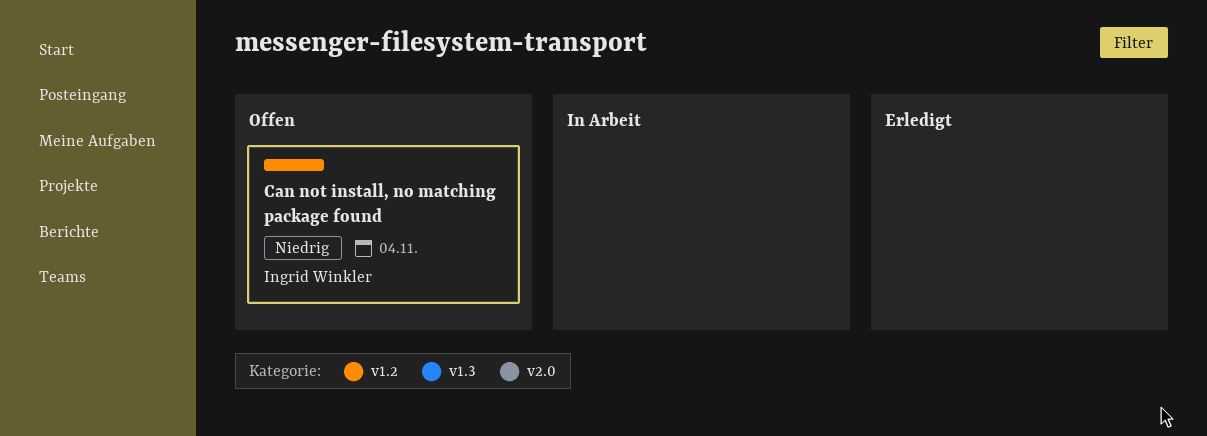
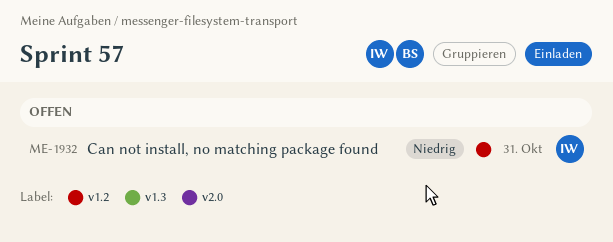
Can not install, no matching package found, due: Nov 4 -> Oct 31

